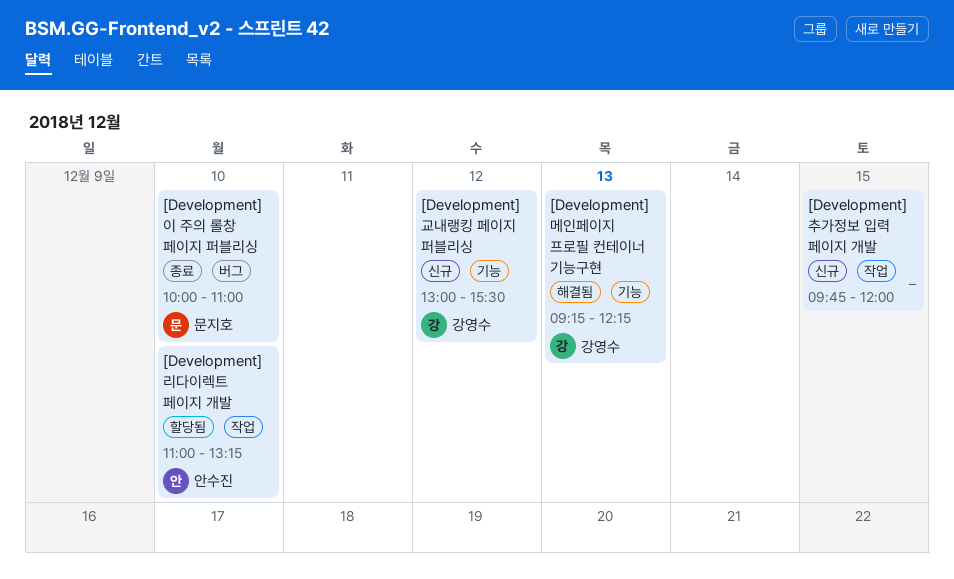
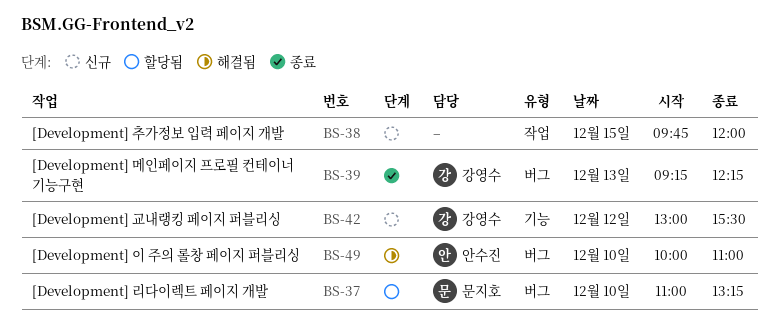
[Development] 리다이렉트 페이지 개발, owner: 안수진 -> 문지호
[Development] 리다이렉트 페이지 개발, label: 작업 -> 버그
[Development] 메인페이지 프로필 컨테이너 기능구현, status: 해결됨 -> 종료
[Development] 메인페이지 프로필 컨테이너 기능구현, label: 기능 -> 버그
[Development] 이 주의 롤창 페이지 퍼블리싱, status: 종료 -> 해결됨
[Development] 이 주의 롤창 페이지 퍼블리싱, owner: 문지호 -> 안수진

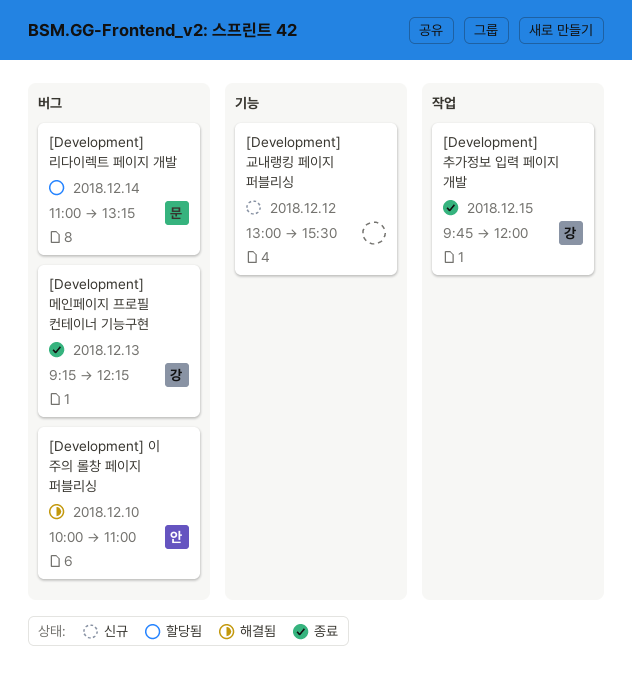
[Development] 교내랭킹 페이지 퍼블리싱, owner: 강영수 -> none
[Development] 리다이렉트 페이지 개발, day: Dec 10 -> Dec 14
[Development] 추가정보 입력 페이지 개발, status: 신규 -> 종료
[Development] 추가정보 입력 페이지 개발, owner: none -> 강영수

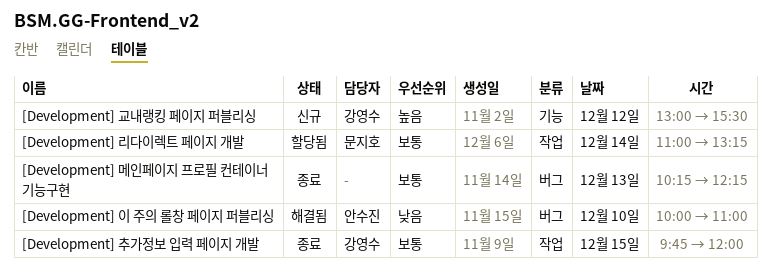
[Development] 교내랭킹 페이지 퍼블리싱, owner: none -> 강영수
[Development] 리다이렉트 페이지 개발, label: 버그 -> 작업
[Development] 메인페이지 프로필 컨테이너 기능구현, owner: 강영수 -> none
[Development] 메인페이지 프로필 컨테이너 기능구현, begins: 09:15 -> 10:15

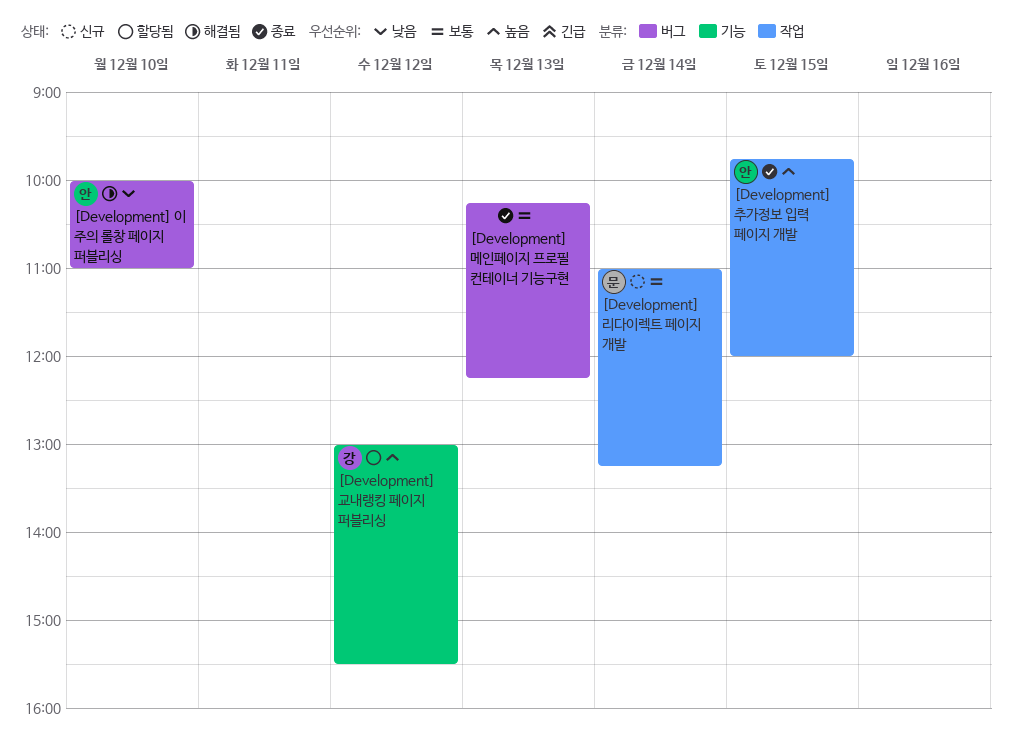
[Development] 교내랭킹 페이지 퍼블리싱, status: 신규 -> 할당됨
[Development] 리다이렉트 페이지 개발, status: 할당됨 -> 신규
[Development] 추가정보 입력 페이지 개발, owner: 강영수 -> 안수진
[Development] 추가정보 입력 페이지 개발, priority: 보통 -> 높음

